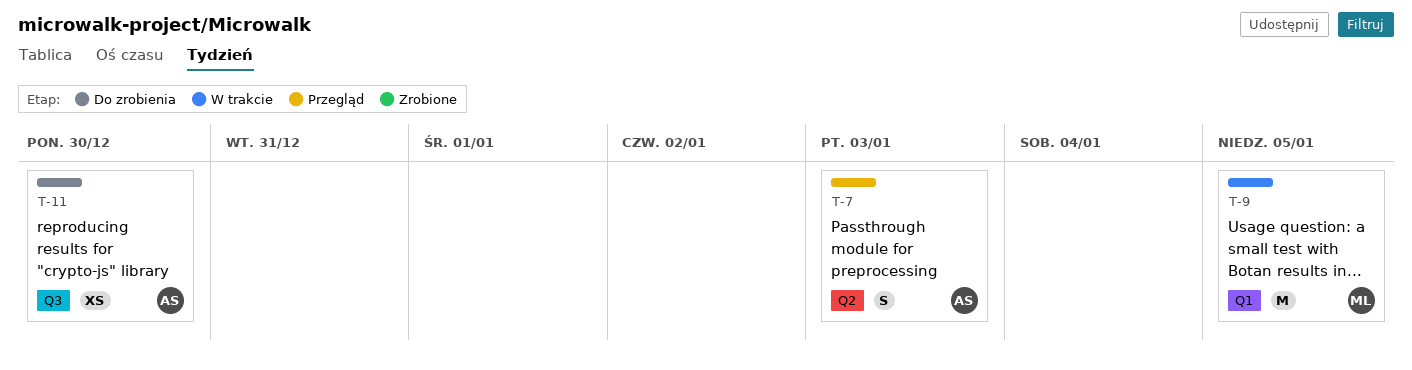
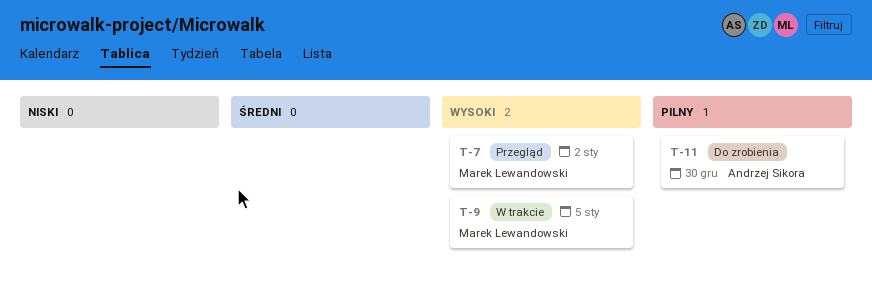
T-7, owner: Andrzej Sikora -> Marek Lewandowski
T-7, due: Jan 3 -> Jan 2

